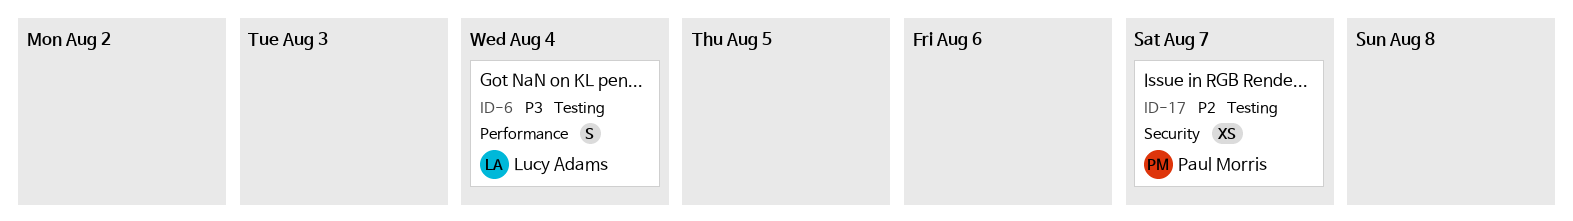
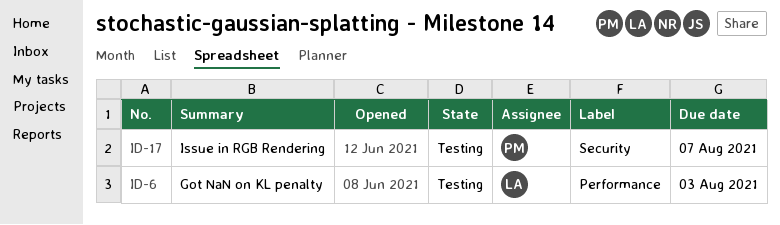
ID-6, due: Aug 4 -> Aug 3

